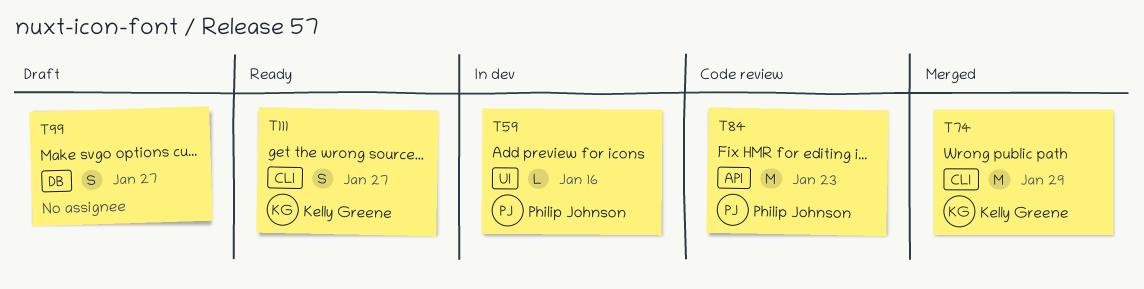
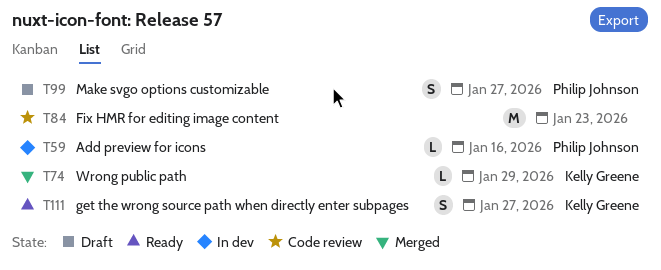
T74, estimate: M -> L
T84, owner: Philip Johnson -> none
T99, owner: none -> Philip Johnson

